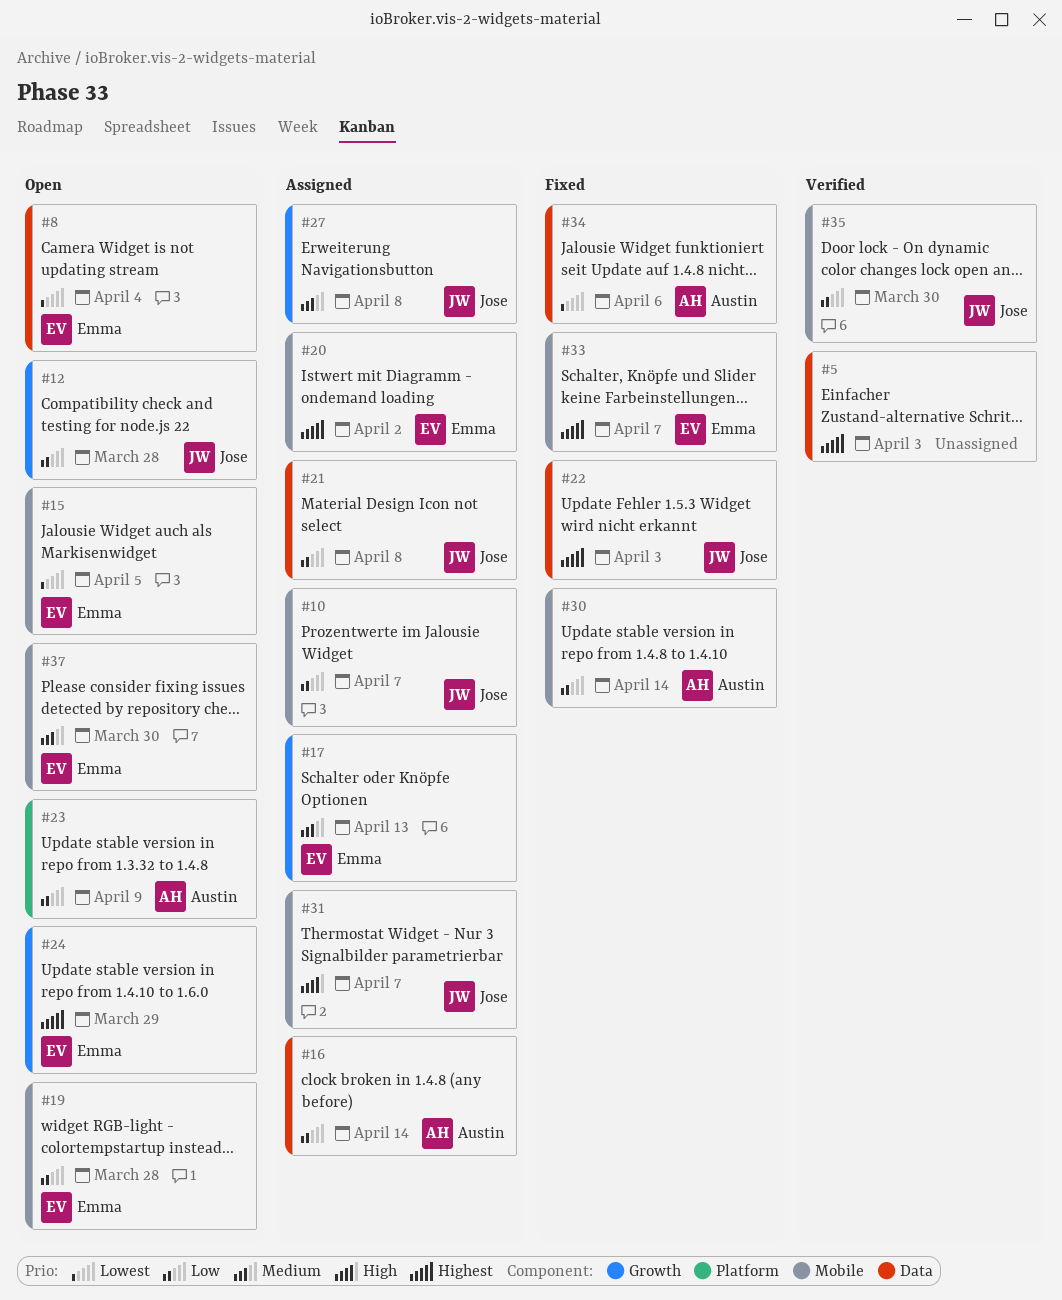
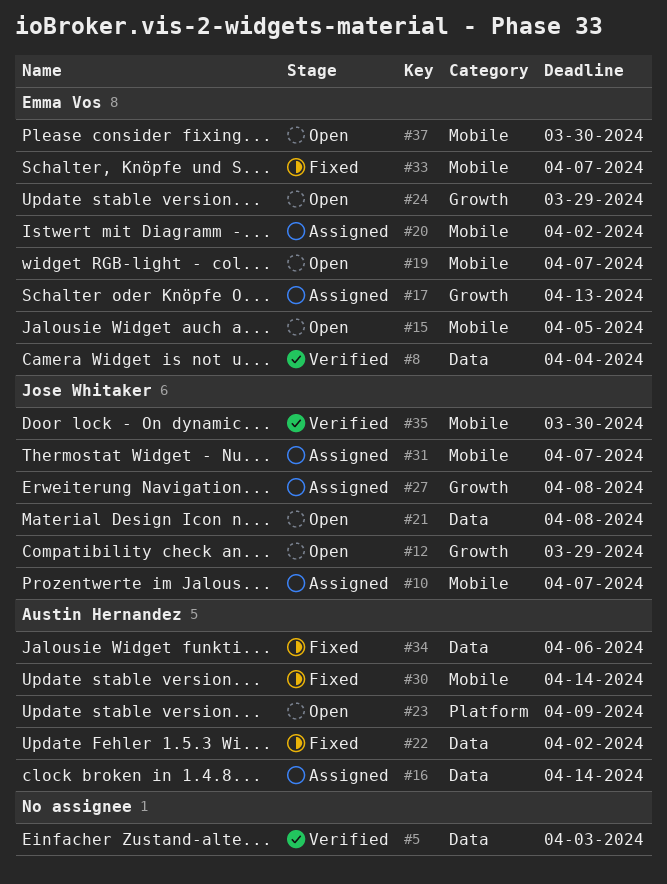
#8, status: Open -> Verified
#12, due: Mar 28 -> Mar 29
#19, due: Mar 28 -> Apr 7
#21, status: Assigned -> Open
#22, owner: Jose Whitaker -> Austin Hernandez
#22, due: Apr 3 -> Apr 2

